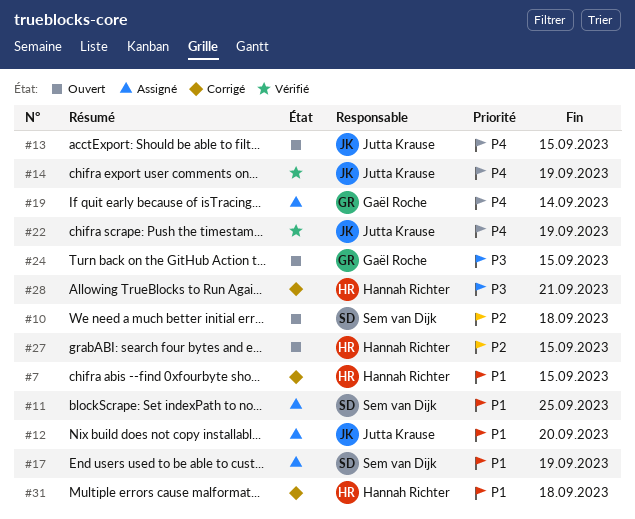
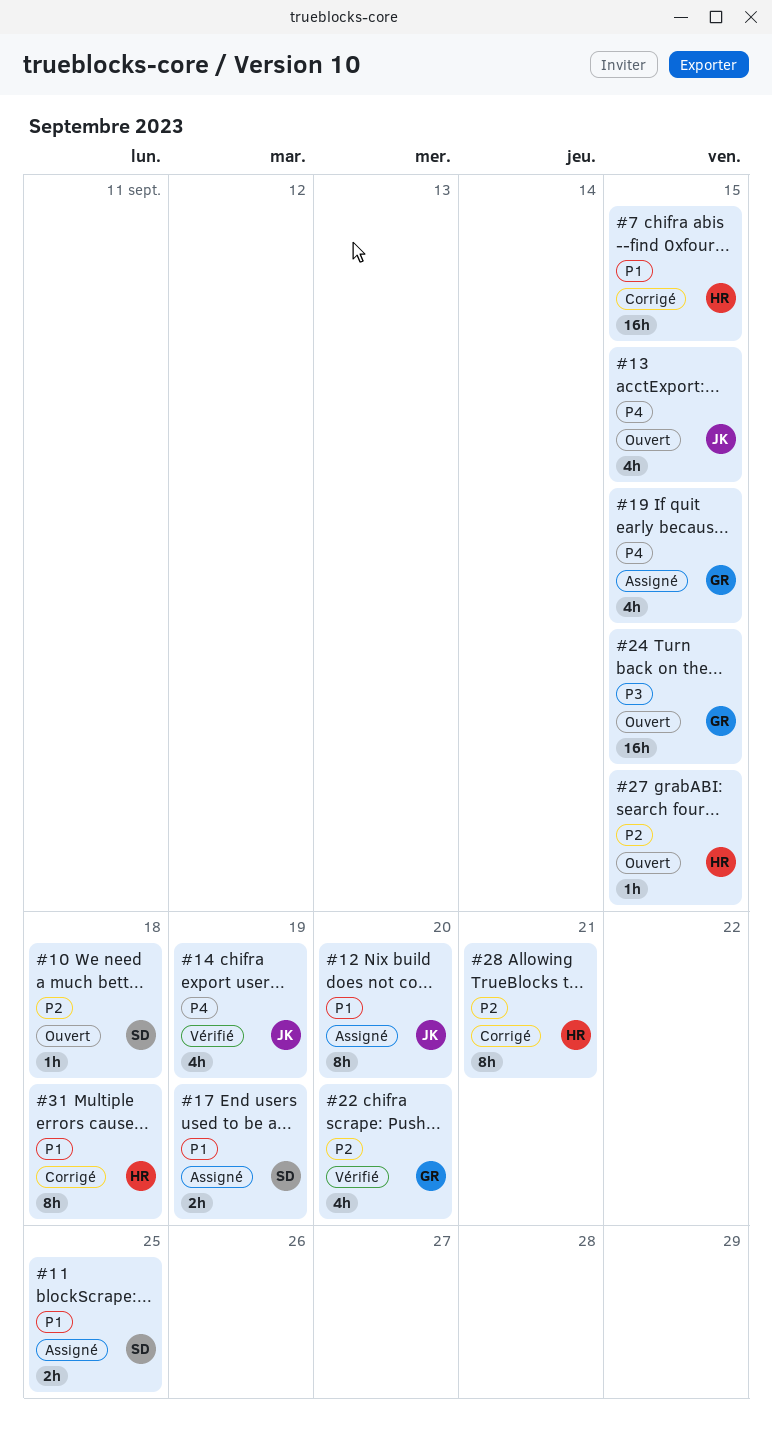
#19, due: Sep 14 -> Sep 15
#22, owner: Jutta Krause -> Gaël Roche
#22, priority: P4 -> P2
#22, due: Sep 19 -> Sep 20
#28, priority: P3 -> P2

